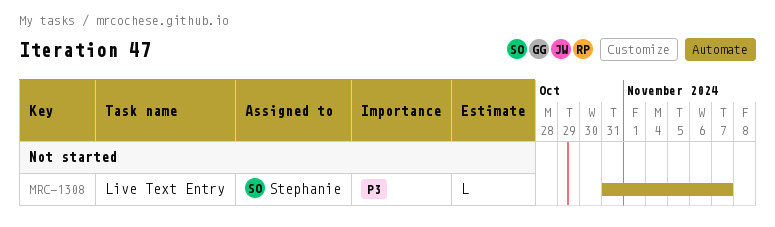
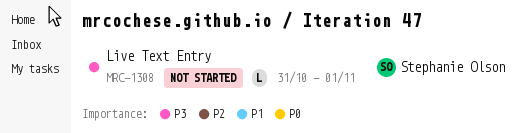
MRC-1308, due: Nov 7 -> Nov 1

